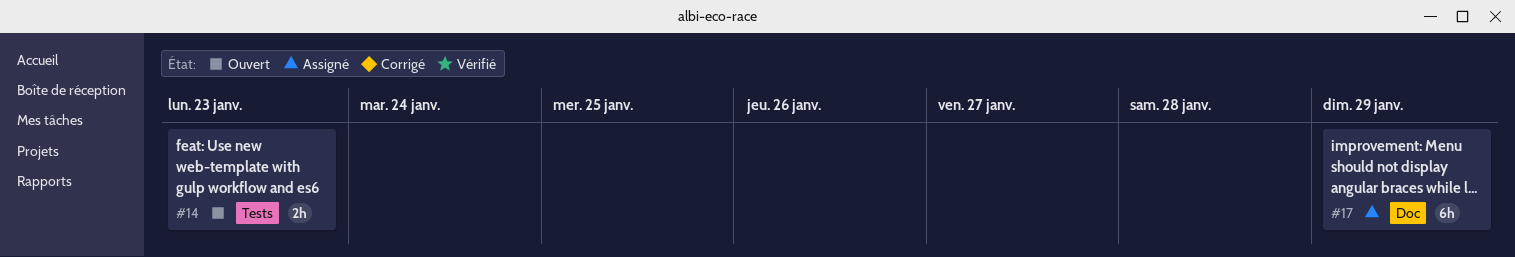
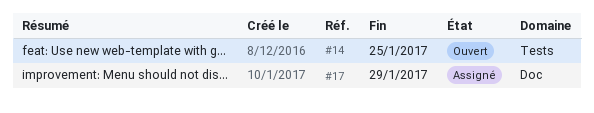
#14, due: Jan 23 -> Jan 25

